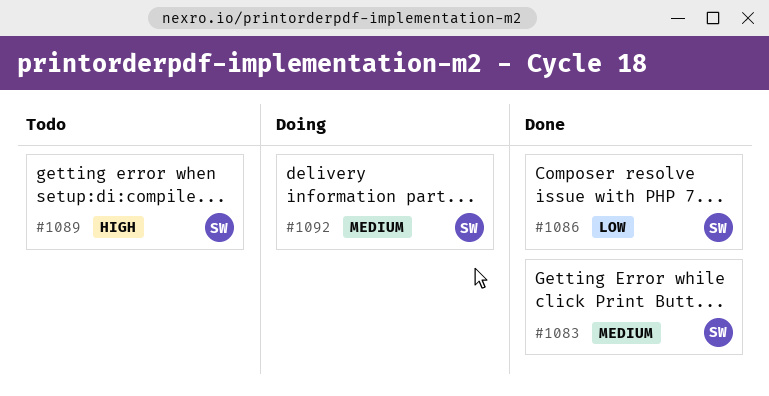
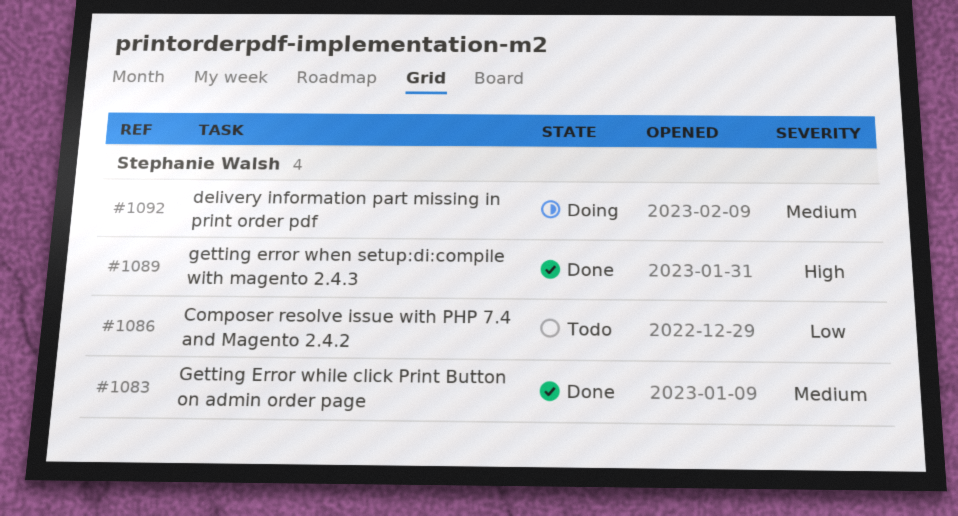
#1086, status: Done -> Todo
#1089, status: Todo -> Done

